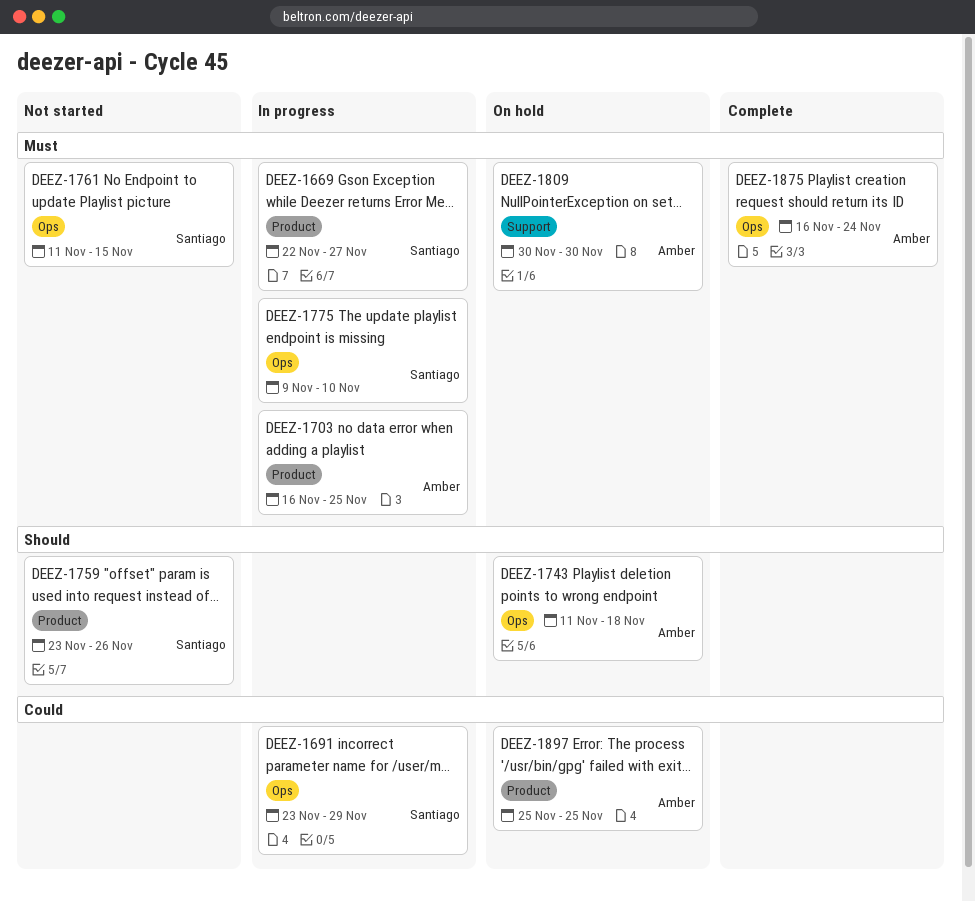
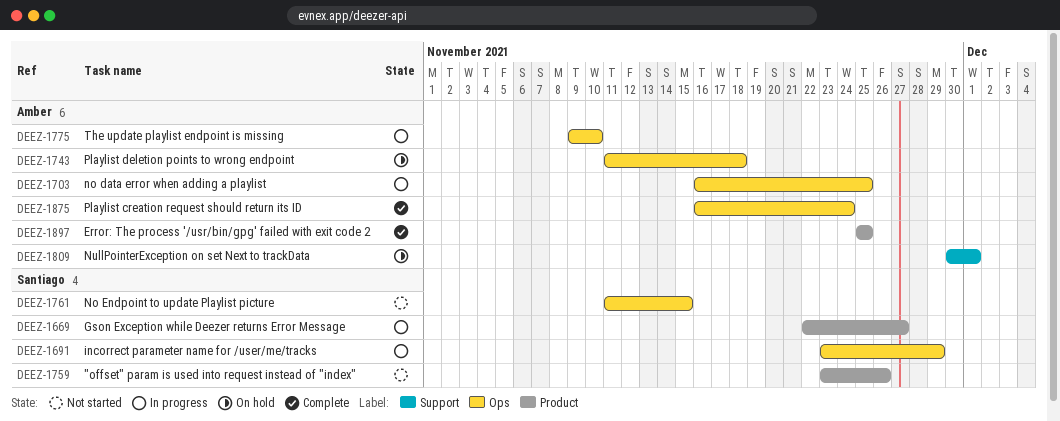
DEEZ-1703, label: Product -> Ops
DEEZ-1775, owner: Santiago -> Amber
DEEZ-1809, due: Nov 30 -> Dec 1
DEEZ-1897, status: On hold -> Complete

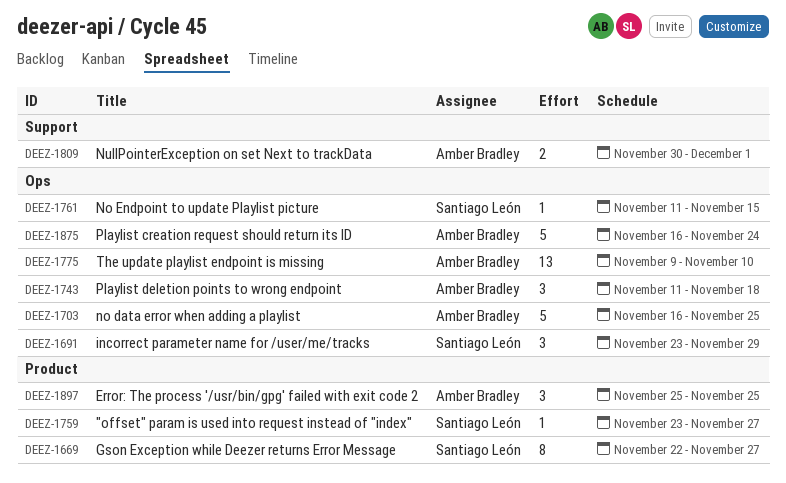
DEEZ-1759, due: Nov 26 -> Nov 27

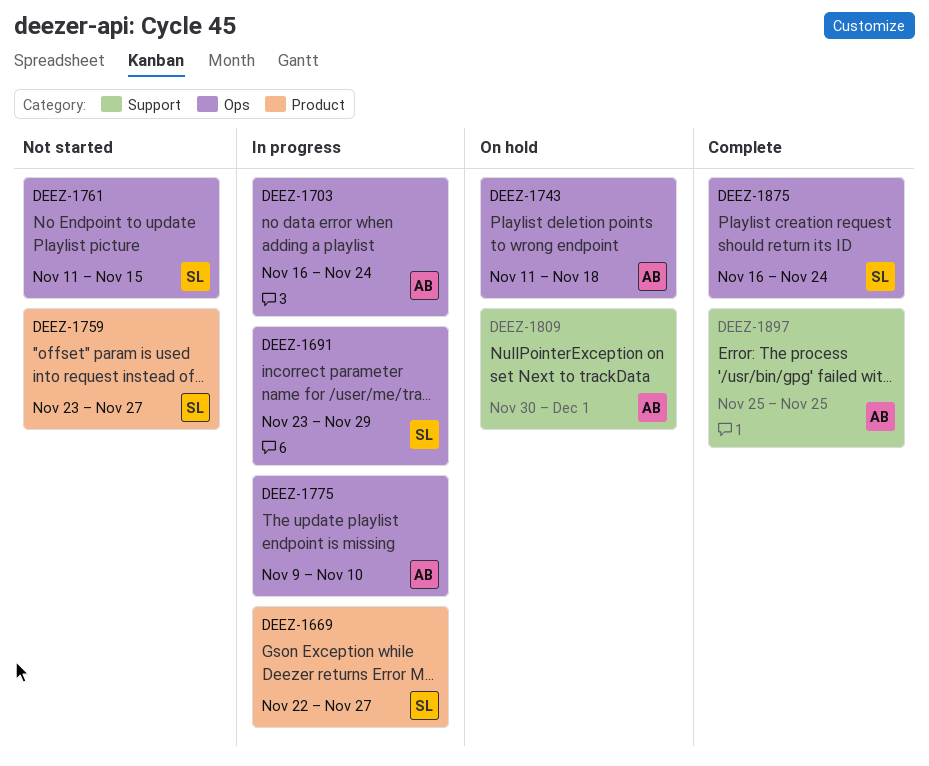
DEEZ-1703, due: Nov 25 -> Nov 24
DEEZ-1875, owner: Amber Bradley -> Santiago León
DEEZ-1897, label: Product -> Support

